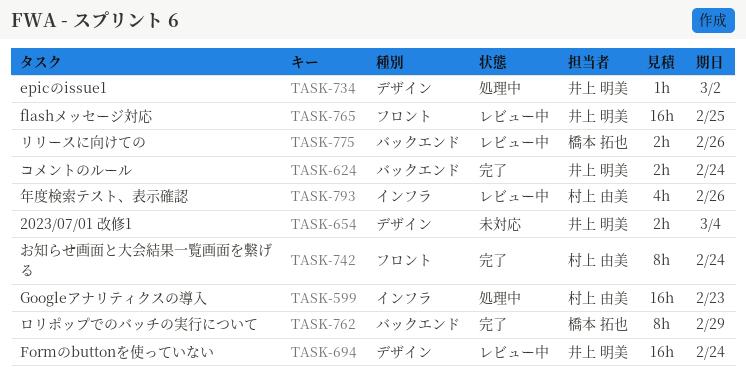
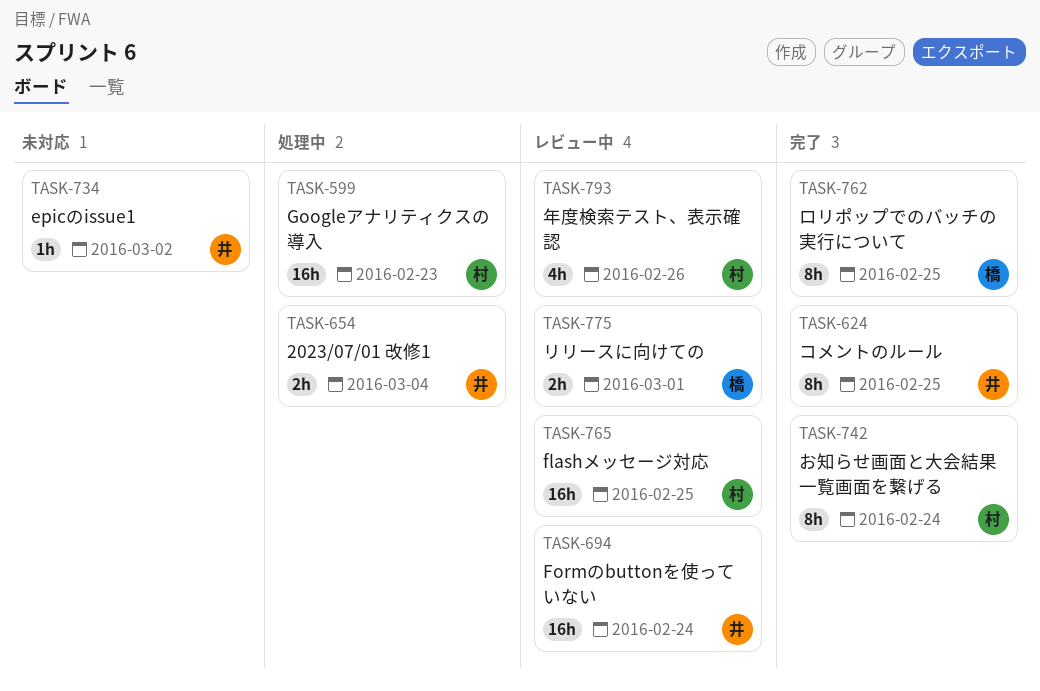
TASK-624, estimate: 2h -> 8h
TASK-624, due: Feb 24 -> Feb 25
TASK-654, status: 未対応 -> 処理中
TASK-734, status: 処理中 -> 未対応
TASK-762, due: Feb 29 -> Feb 25
TASK-765, owner: 井上 明美 -> 村上 由美
TASK-775, due: Feb 26 -> Mar 1

